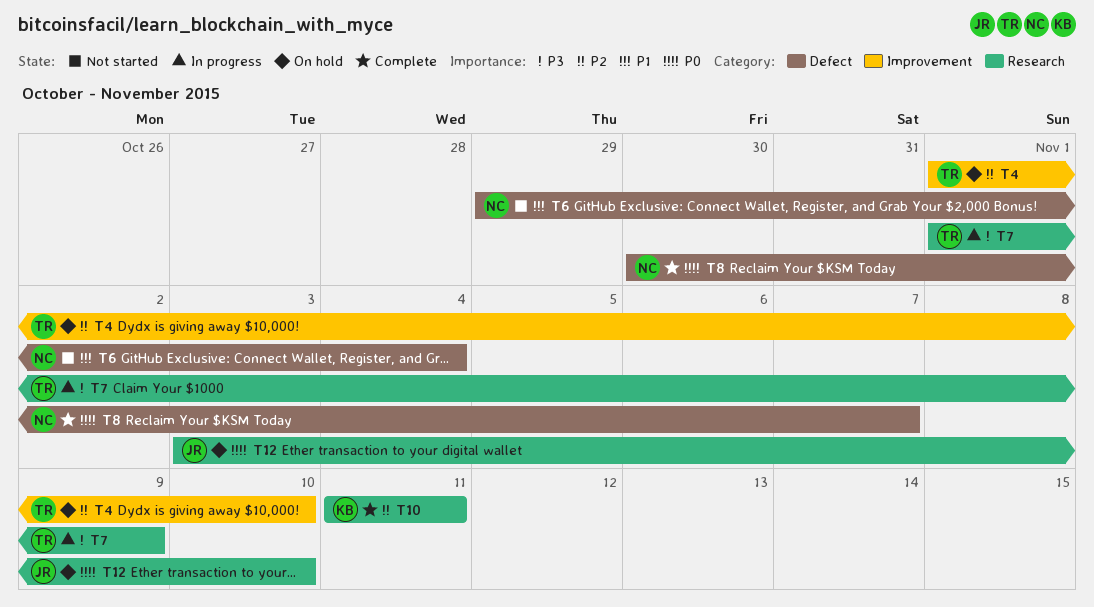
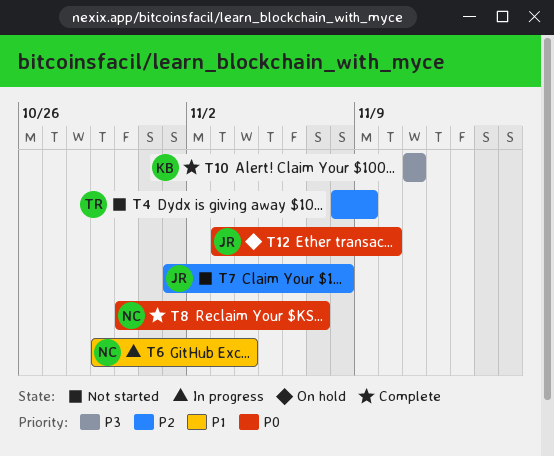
T4, status: On hold -> Not started
T4, start: Nov 1 -> Nov 8
T4, due: Nov 10 -> Nov 9
T6, status: Not started -> In progress
T7, status: In progress -> Not started
T7, owner: TR -> JR
T7, priority: P3 -> P2
T7, due: Nov 9 -> Nov 8
T10, priority: P2 -> P3

